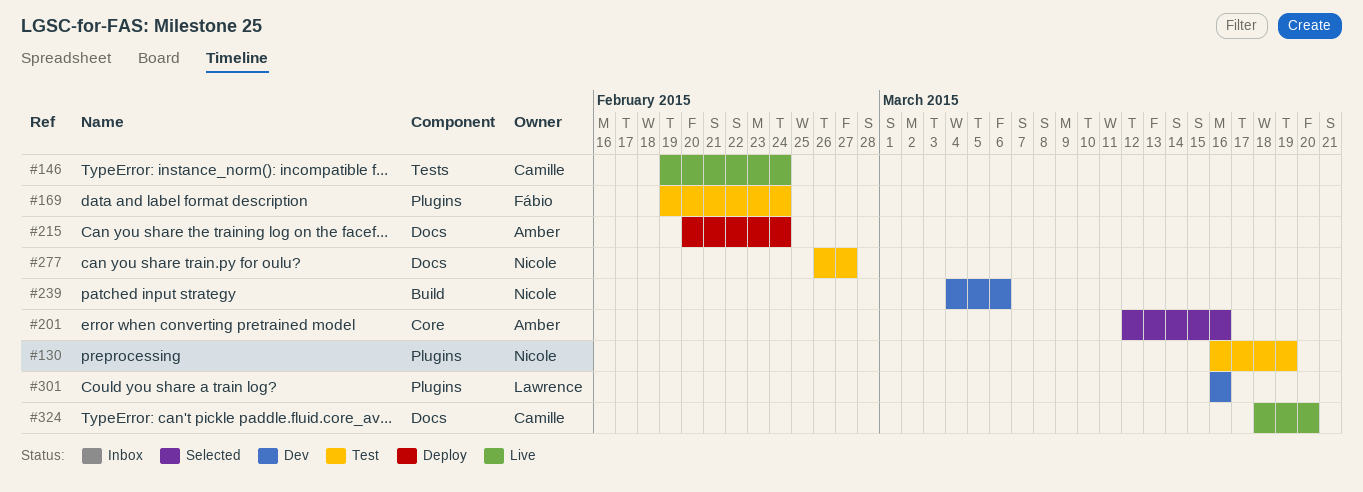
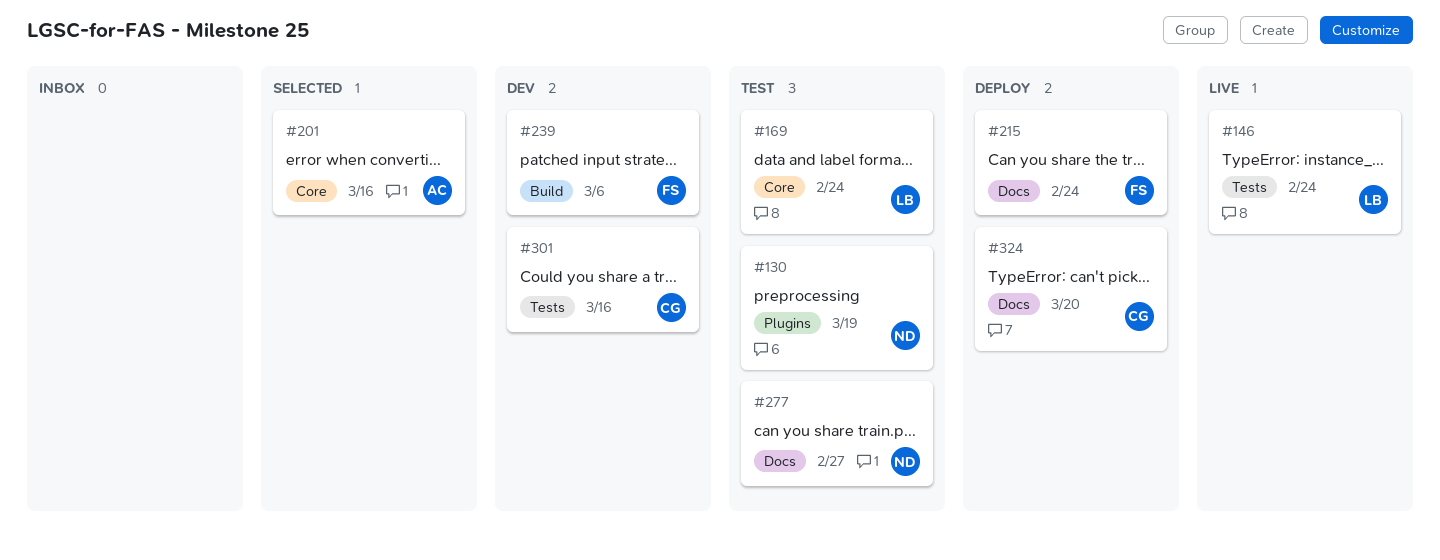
#146, owner: Camille -> Lawrence
#169, owner: Fábio -> Lawrence
#169, label: Plugins -> Core
#215, owner: Amber -> Fábio
#239, owner: Nicole -> Fábio
#301, owner: Lawrence -> Camille
#301, label: Plugins -> Tests
#324, status: Live -> Deploy

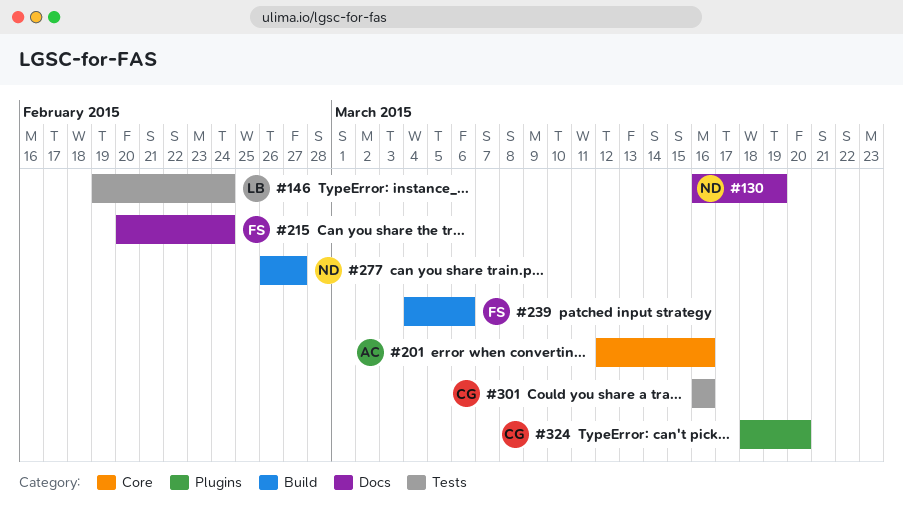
#130, label: Plugins -> Docs
#169: present -> none
#277, label: Docs -> Build
#324, label: Docs -> Plugins

